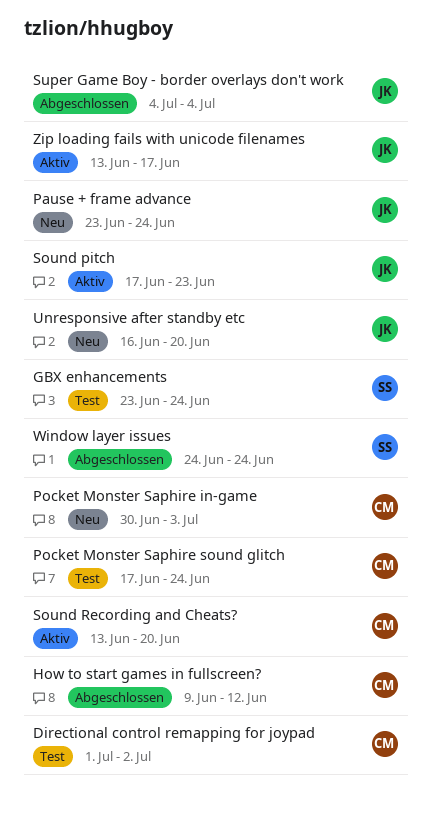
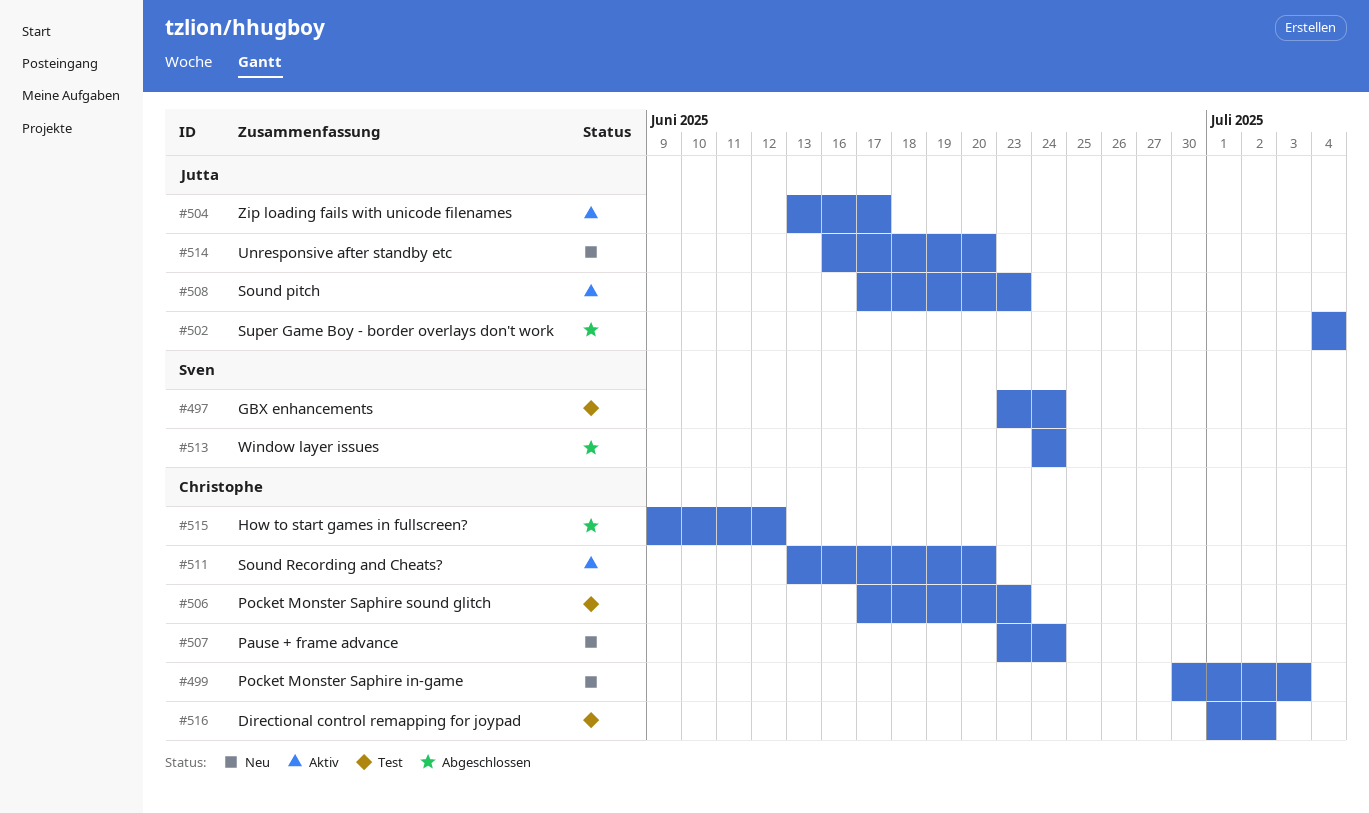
Pause + frame advance, owner: Jutta -> Christophe
Pocket Monster Saphire sound glitch, due: Jun 24 -> Jun 23

